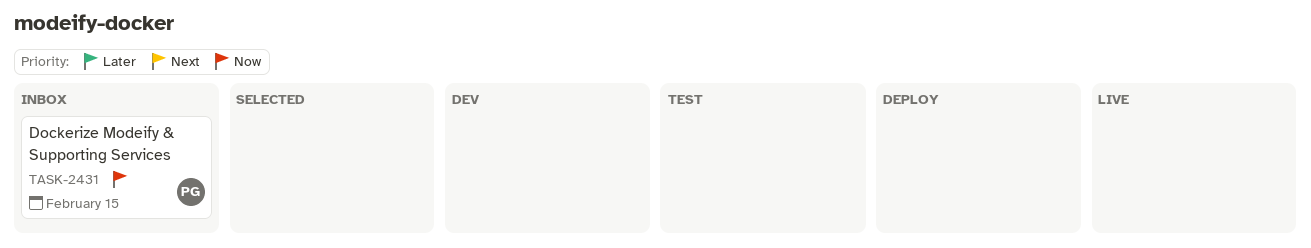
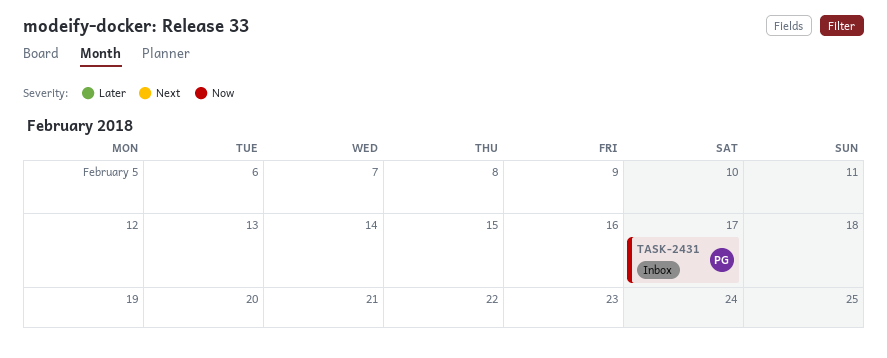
TASK-2431, due: Feb 15 -> Feb 17

